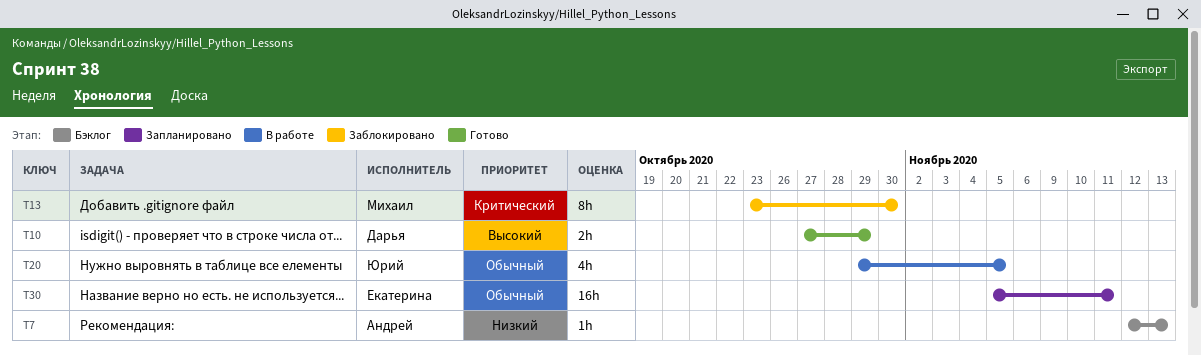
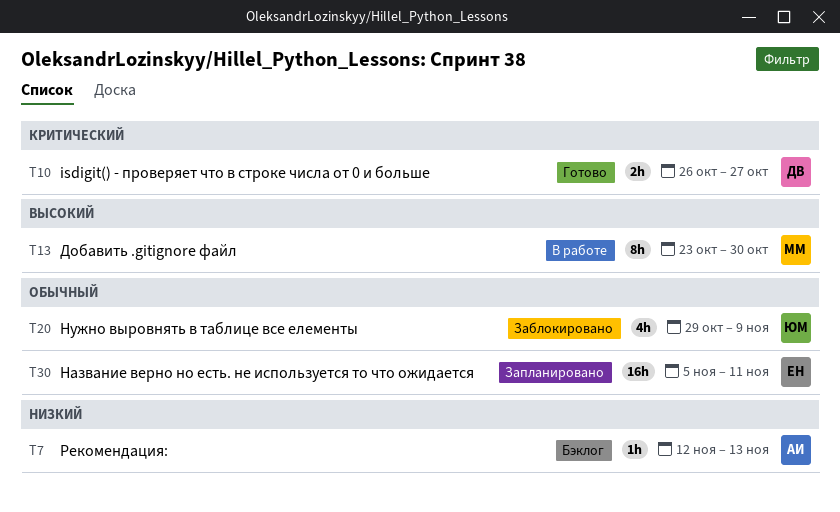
T10, priority: Высокий -> Критический
T10, start: Oct 27 -> Oct 26
T10, due: Oct 29 -> Oct 27
T13, status: Заблокировано -> В работе
T13, priority: Критический -> Высокий
T20, status: В работе -> Заблокировано
T20, due: Nov 5 -> Nov 9

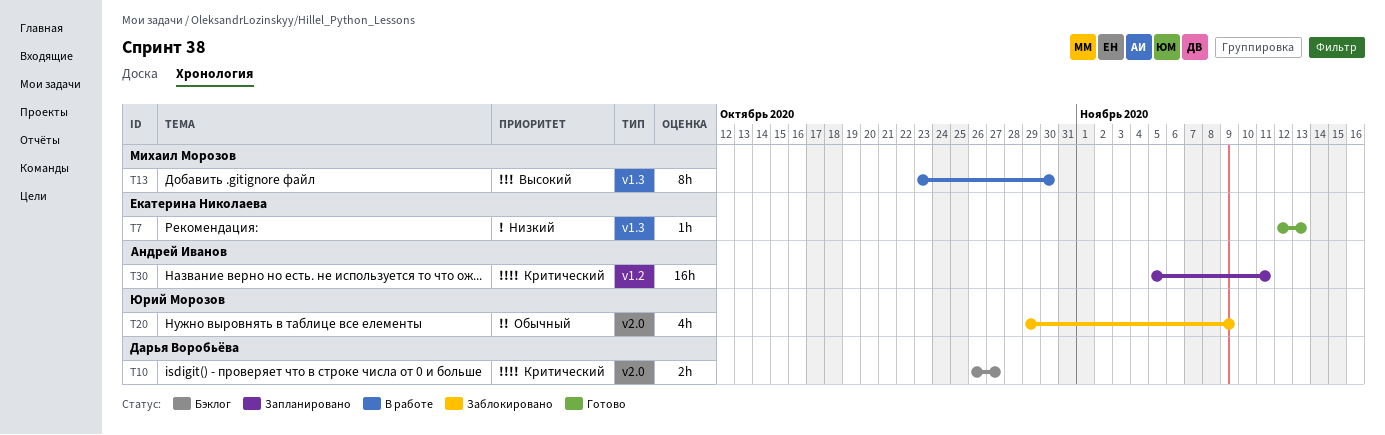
T7, status: Бэклог -> Готово
T7, owner: Андрей Иванов -> Екатерина Николаева
T10, status: Готово -> Бэклог
T30, owner: Екатерина Николаева -> Андрей Иванов
T30, priority: Обычный -> Критический

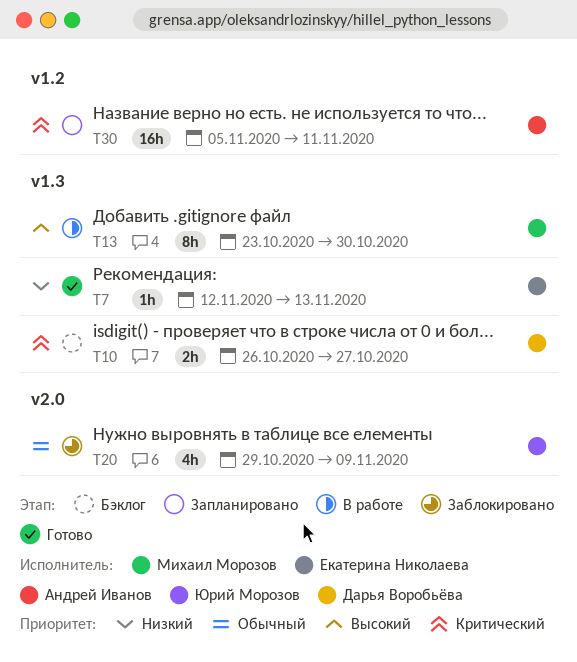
T10, label: v2.0 -> v1.3

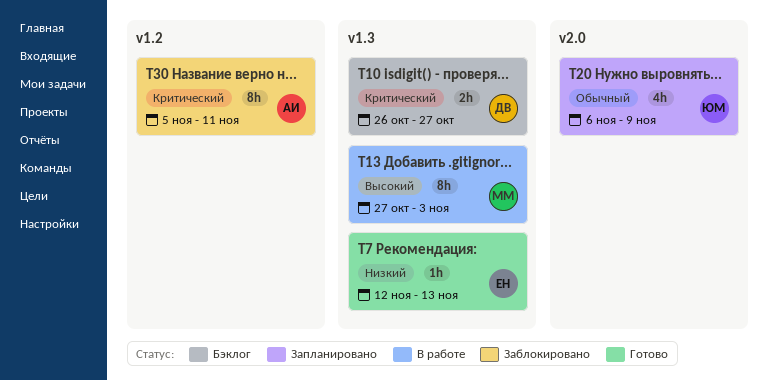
T13, start: Oct 23 -> Oct 27
T13, due: Oct 30 -> Nov 3
T20, status: Заблокировано -> Запланировано
T20, start: Oct 29 -> Nov 6
T30, status: Запланировано -> Заблокировано
T30, estimate: 16h -> 8h

